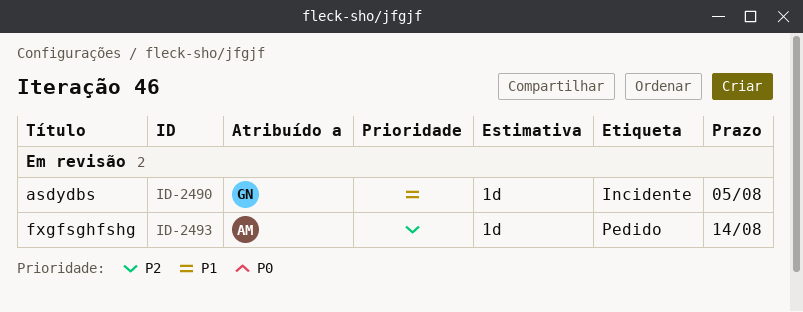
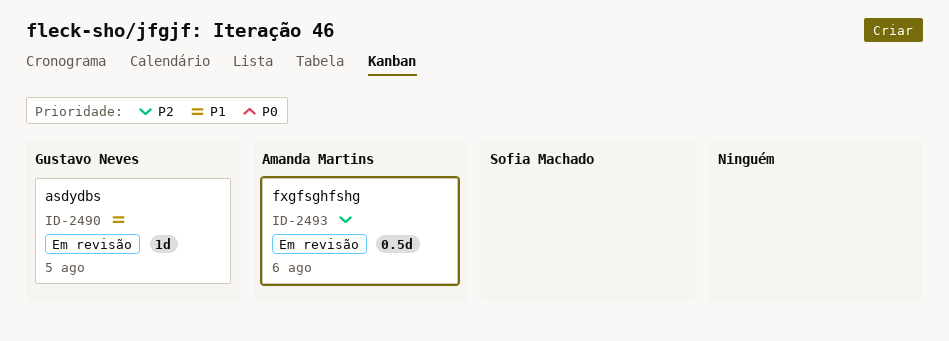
ID-2493, estimate: 1d -> 0.5d
ID-2493, due: Aug 14 -> Aug 6

